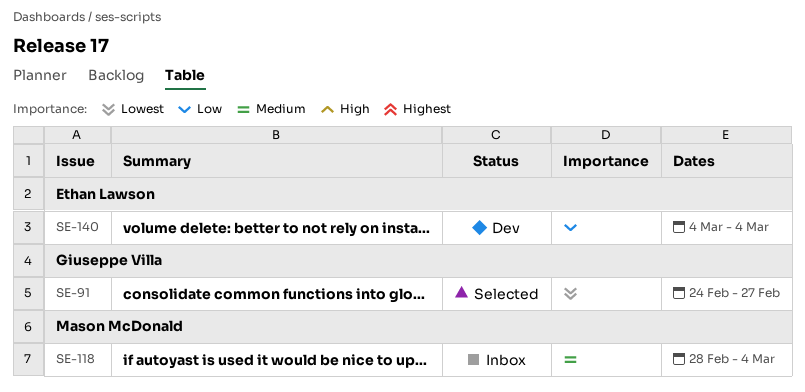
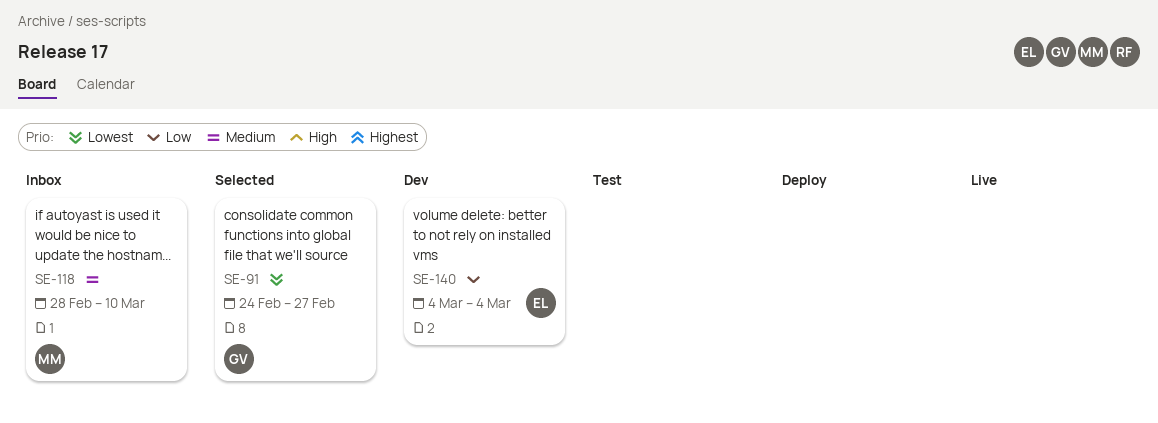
SE-118, due: Mar 4 -> Mar 10

